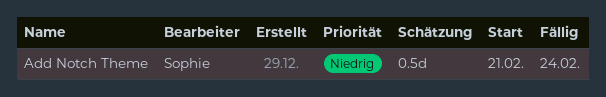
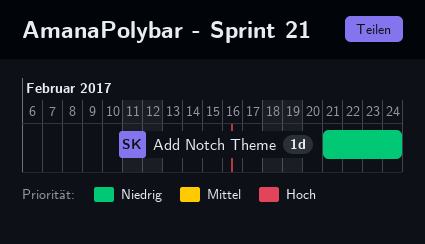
Add Notch Theme, estimate: 0.5d -> 1d

